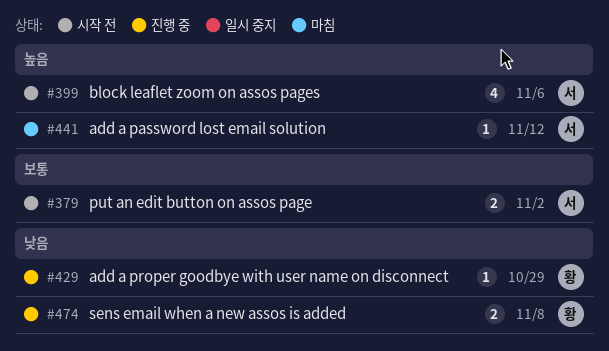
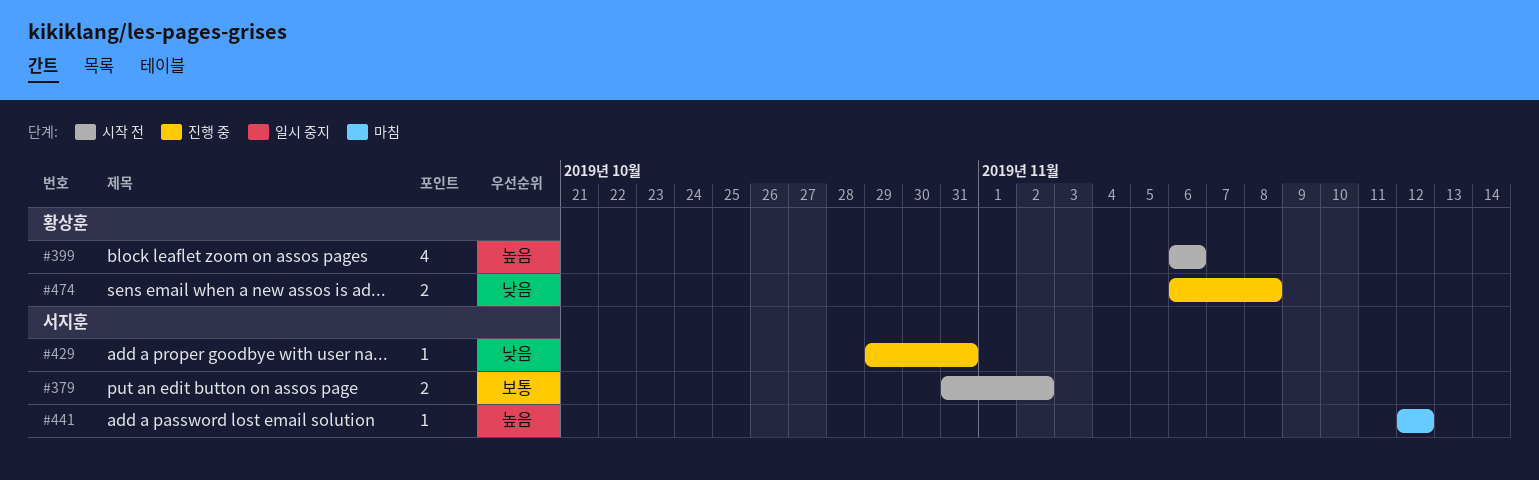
#399, owner: 서지훈 -> 황상훈
#429, owner: 황상훈 -> 서지훈
#429, due: Oct 29 -> Oct 31

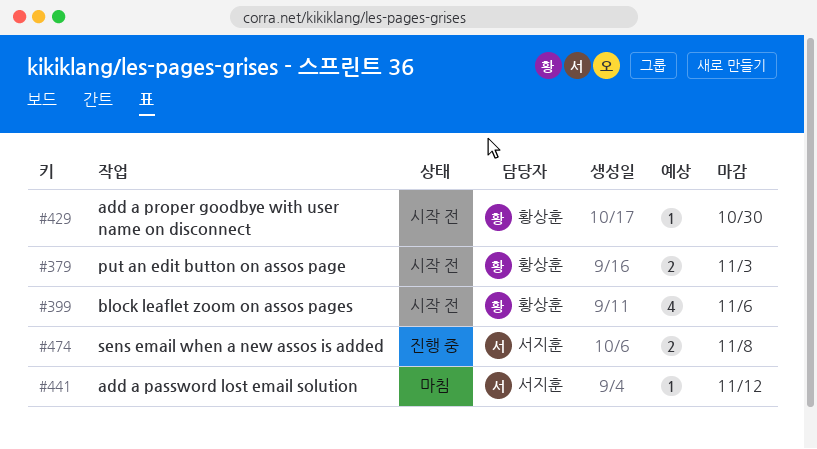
#379, owner: 서지훈 -> 황상훈
#379, due: Nov 2 -> Nov 3
#429, status: 진행 중 -> 시작 전
#429, owner: 서지훈 -> 황상훈
#429, due: Oct 31 -> Oct 30
#474, owner: 황상훈 -> 서지훈

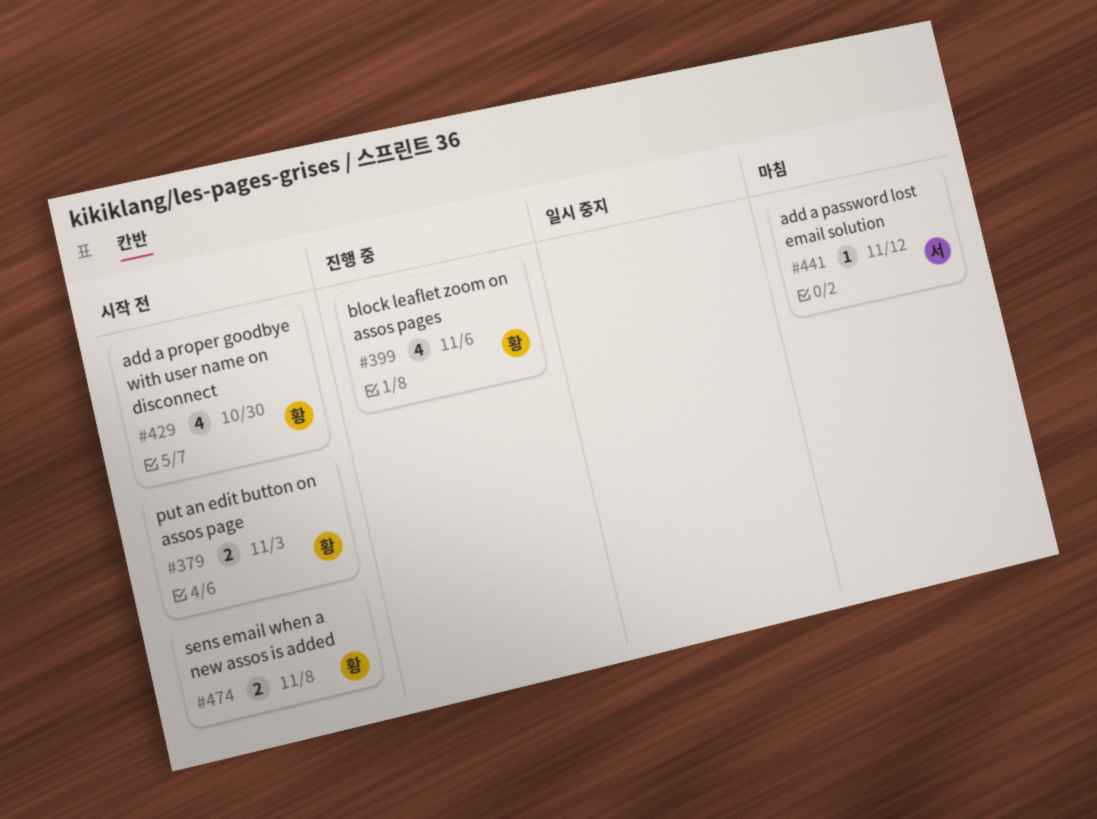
#399, status: 시작 전 -> 진행 중
#429, estimate: 1 -> 4
#474, status: 진행 중 -> 시작 전
#474, owner: 서지훈 -> 황상훈

